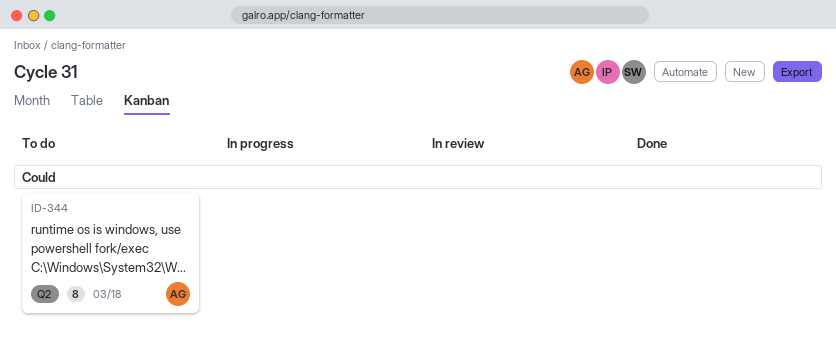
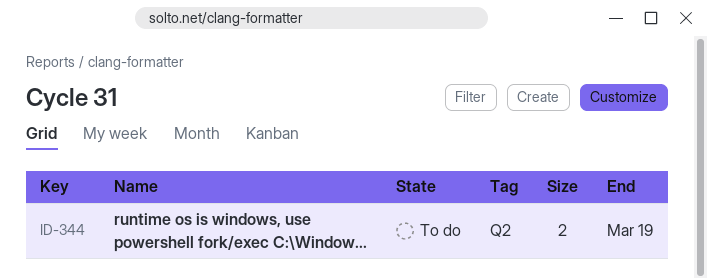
ID-344, estimate: 8 -> 2
ID-344, due: Mar 18 -> Mar 19

